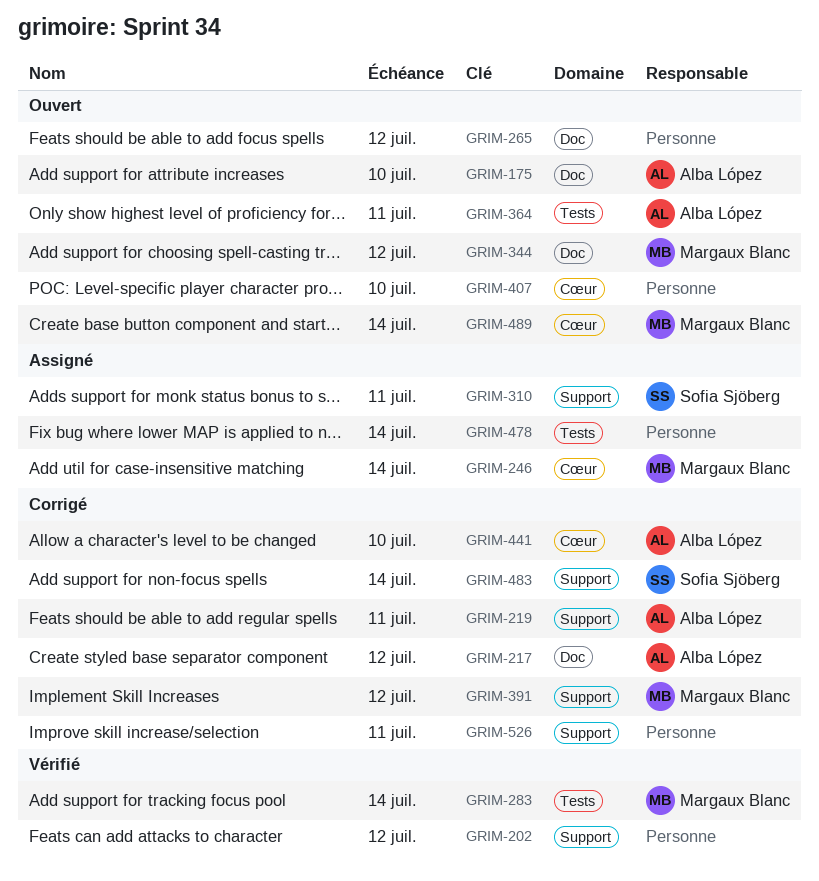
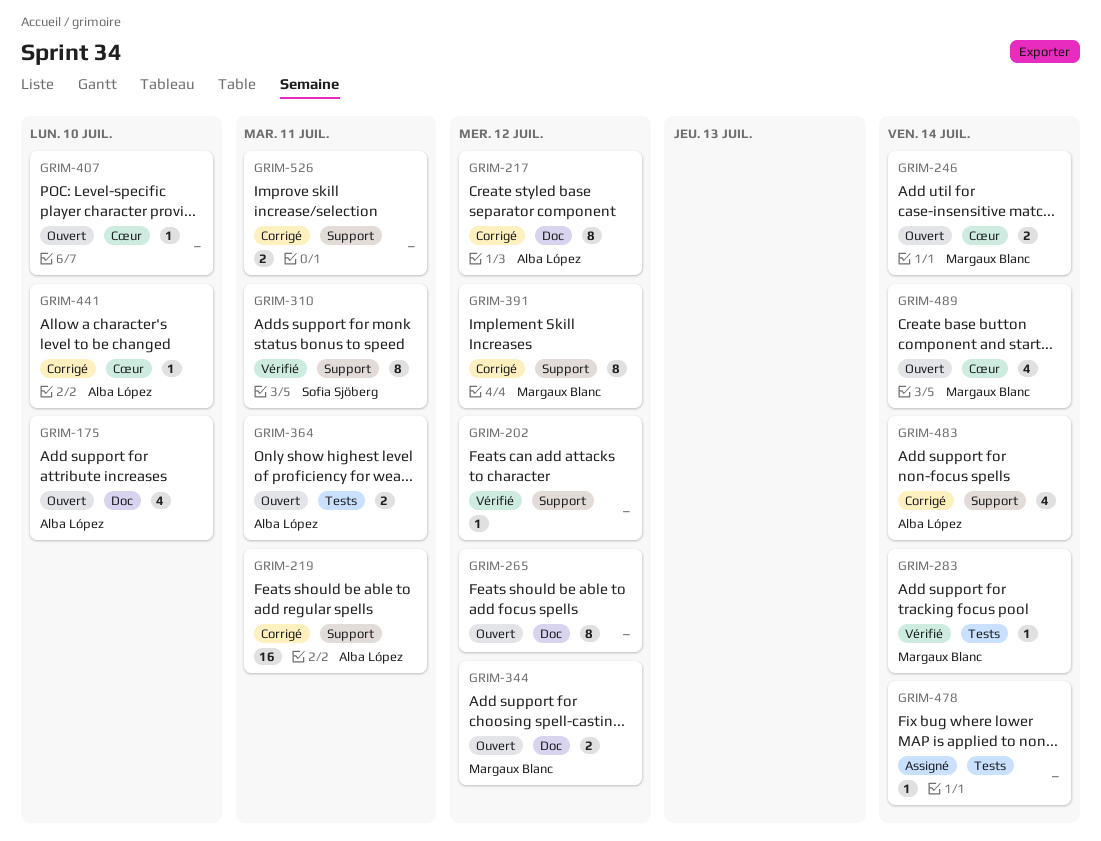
GRIM-246, status: Assigné -> Ouvert
GRIM-310, status: Assigné -> Vérifié
GRIM-483, owner: Sofia Sjöberg -> Alba López

